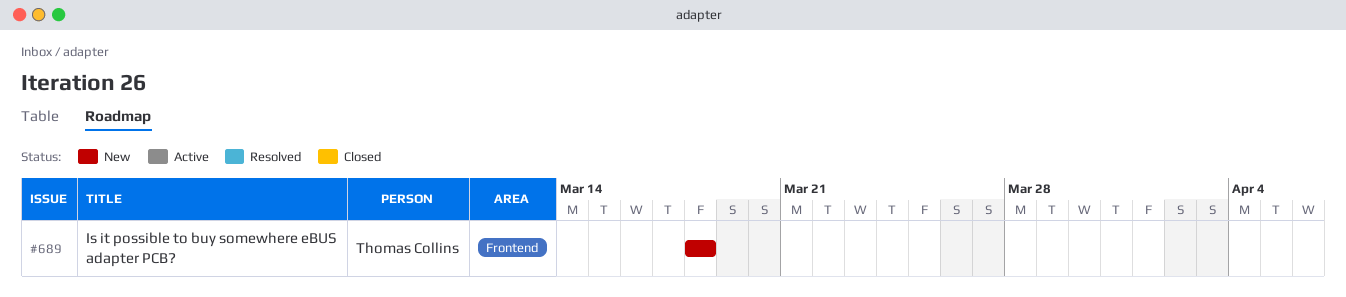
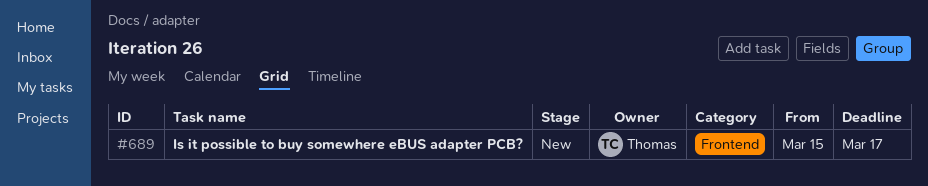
#689, start: Mar 18 -> Mar 15
#689, due: Mar 18 -> Mar 17

